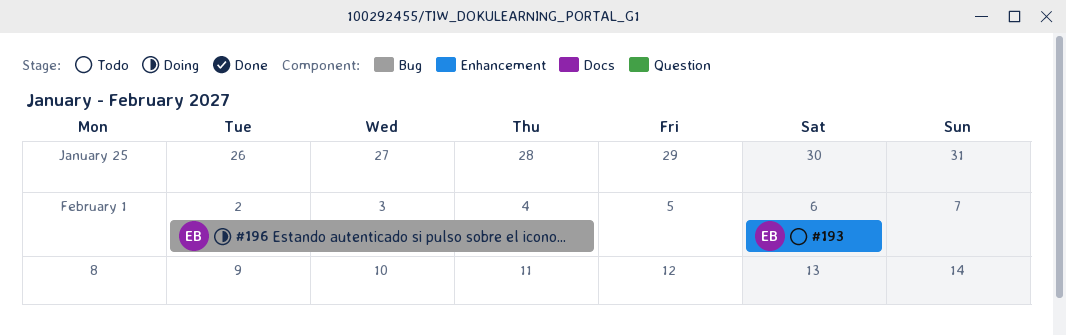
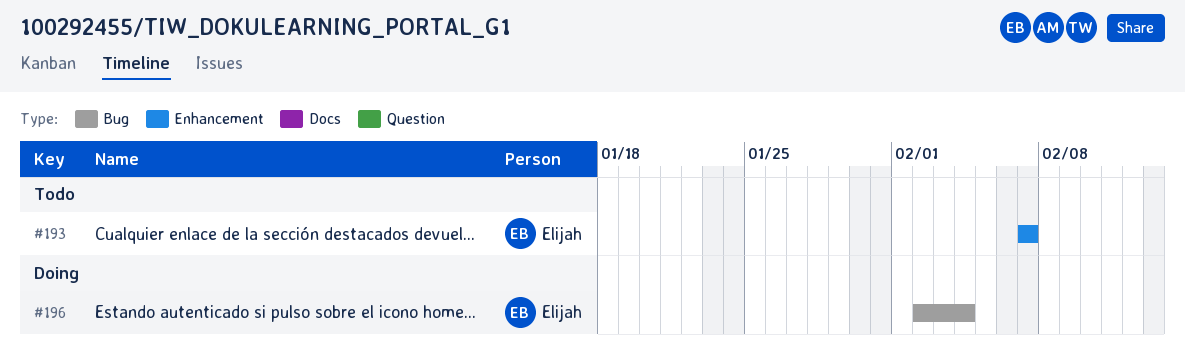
#193, start: Feb 6 -> Feb 7
#193, due: Feb 6 -> Feb 7

